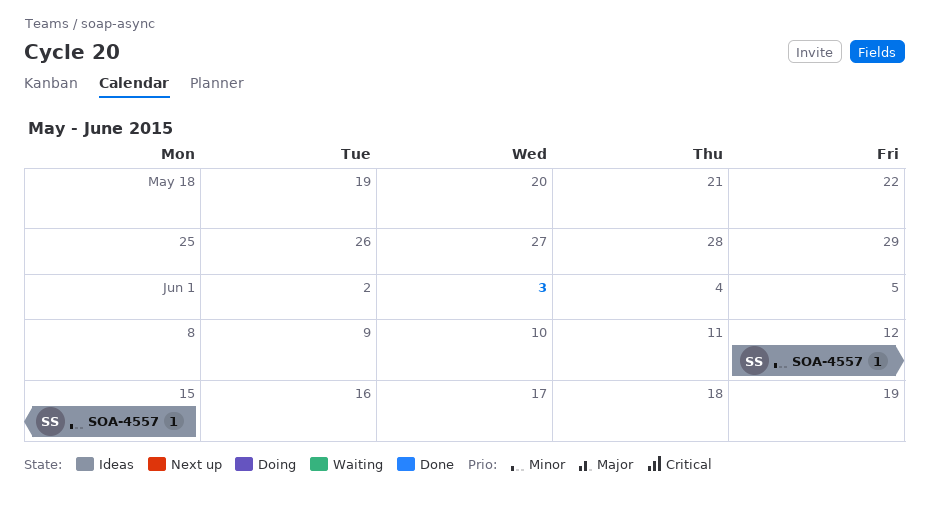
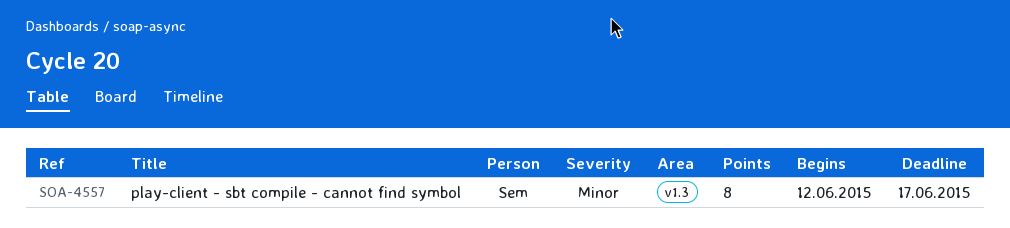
SOA-4557, estimate: 1 -> 8
SOA-4557, due: Jun 15 -> Jun 17

